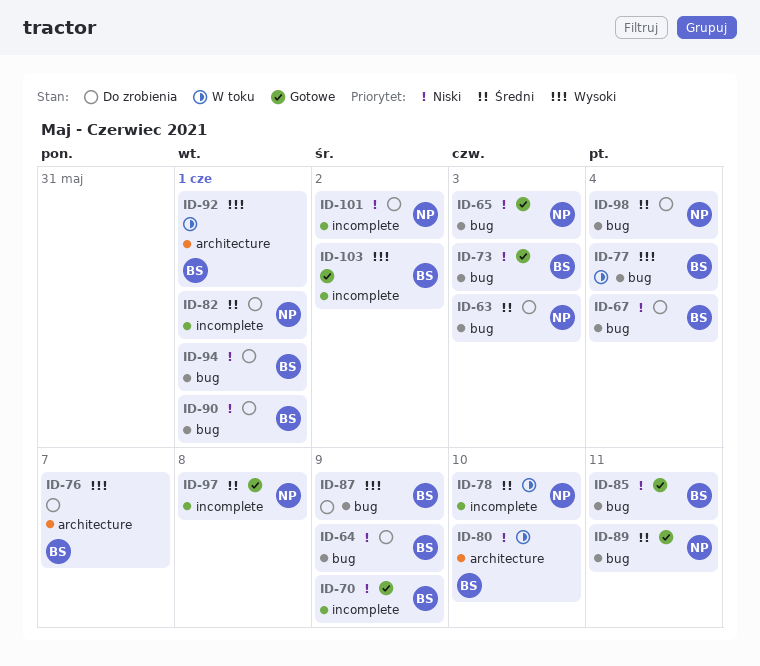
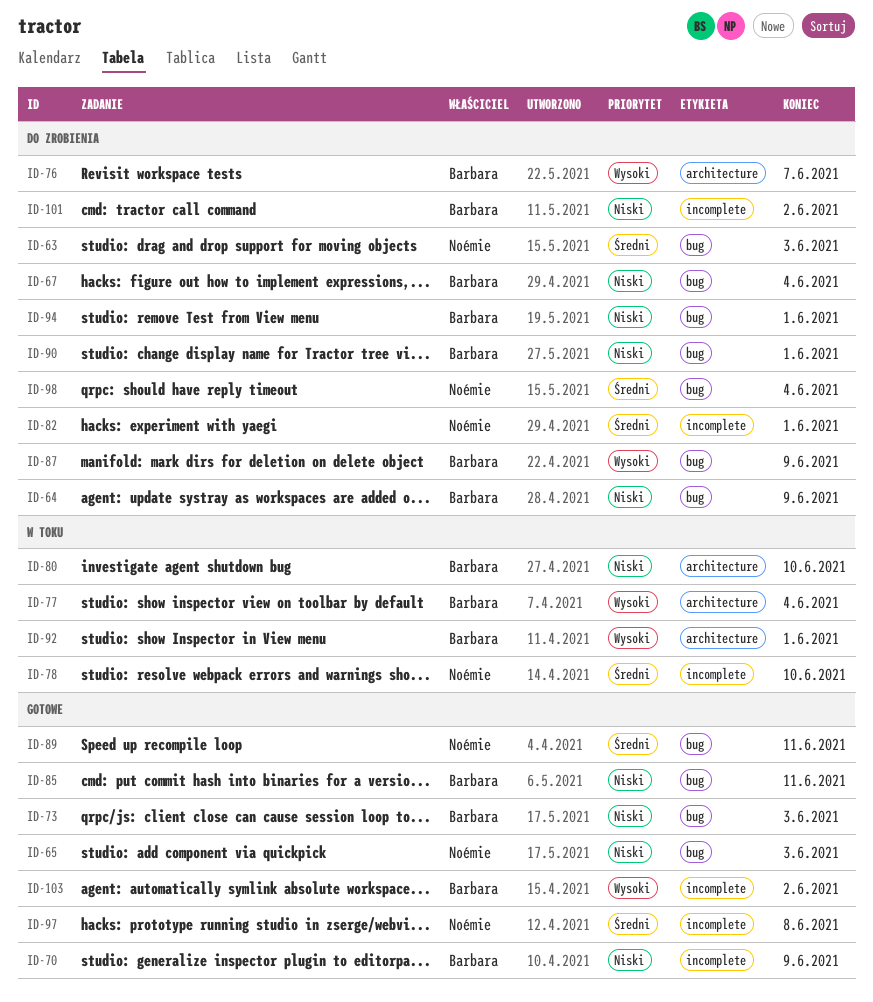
ID-77, label: bug -> architecture
ID-101, owner: Noémie -> Barbara

